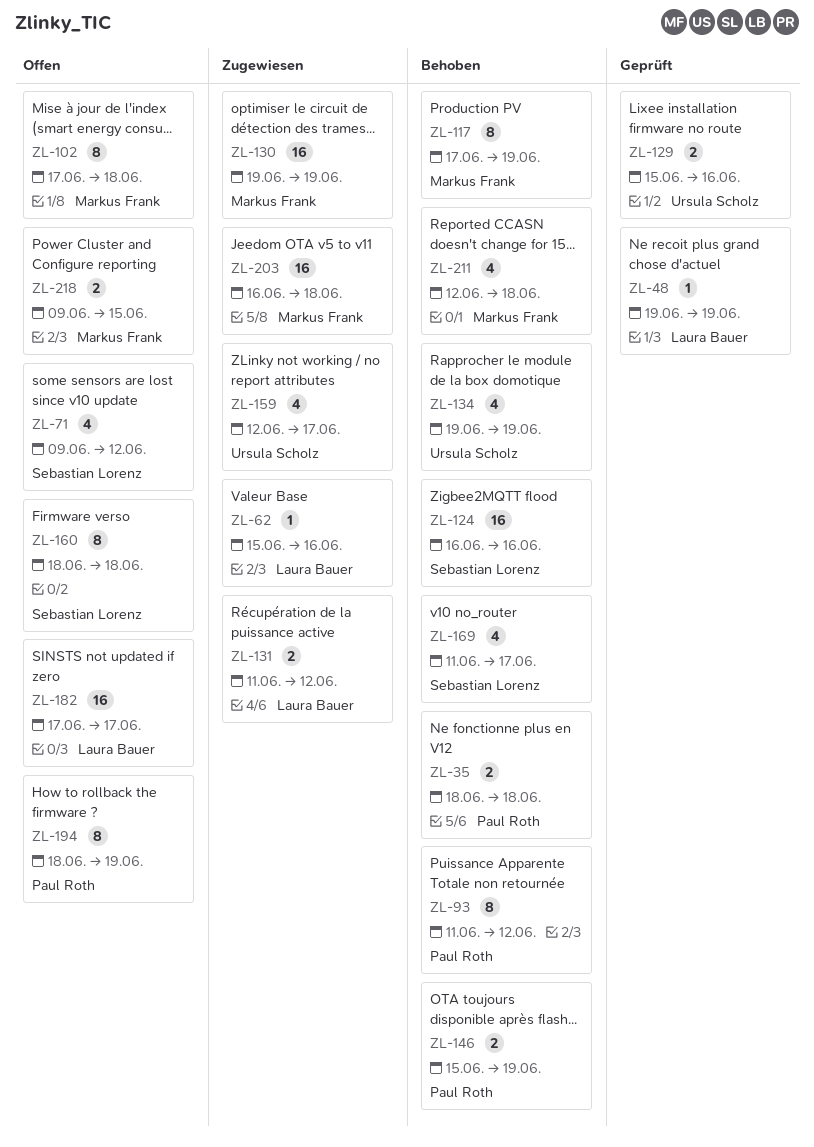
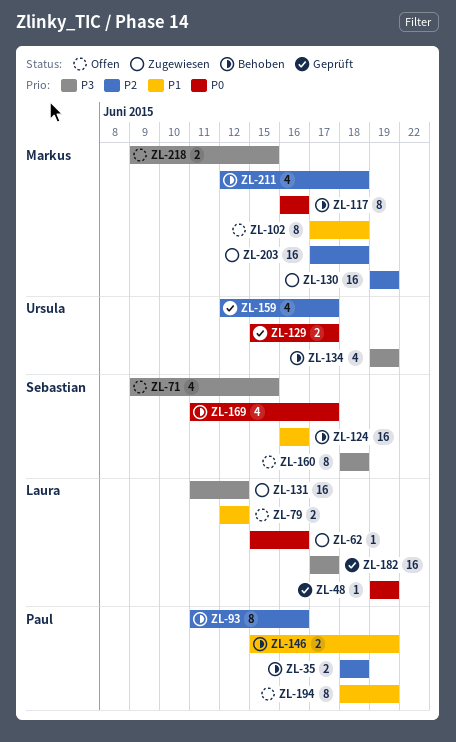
ZL-71, due: Jun 12 -> Jun 15
ZL-79: none -> present
ZL-93, due: Jun 12 -> Jun 16
ZL-117, start: Jun 17 -> Jun 16
ZL-117, due: Jun 19 -> Jun 16
ZL-129, due: Jun 16 -> Jun 17
ZL-131, estimate: 2 -> 16
ZL-159, status: Zugewiesen -> Geprüft
ZL-182, status: Offen -> Geprüft
ZL-203, start: Jun 16 -> Jun 17

